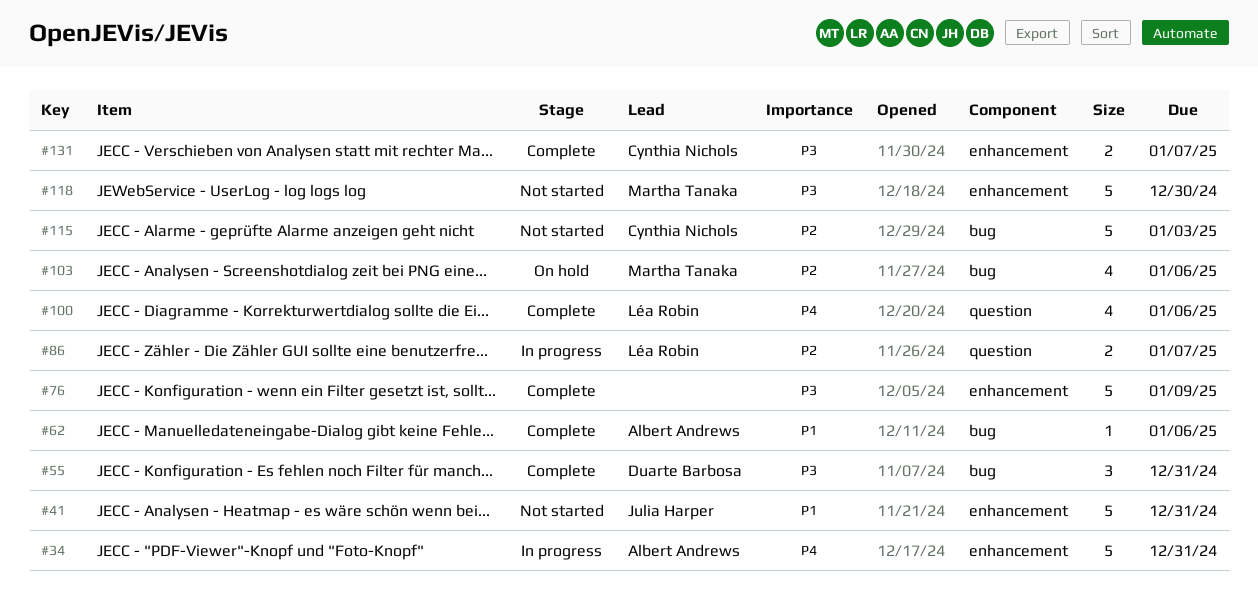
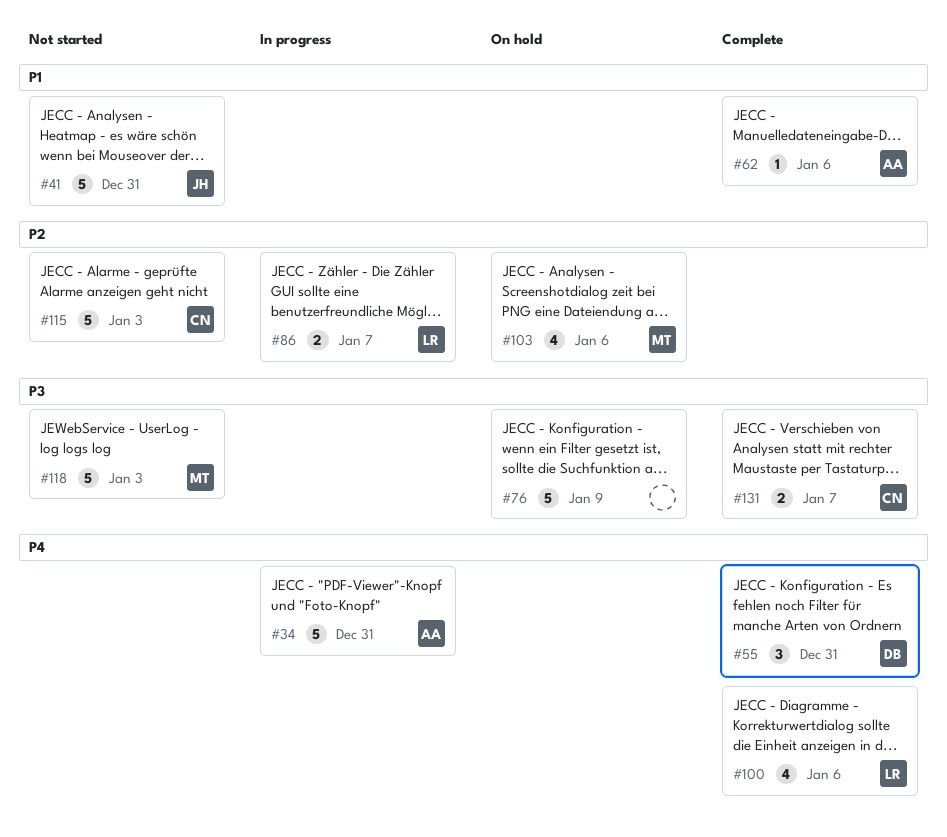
#55, priority: P3 -> P4
#76, status: Complete -> On hold
#118, due: Dec 30 -> Jan 3

